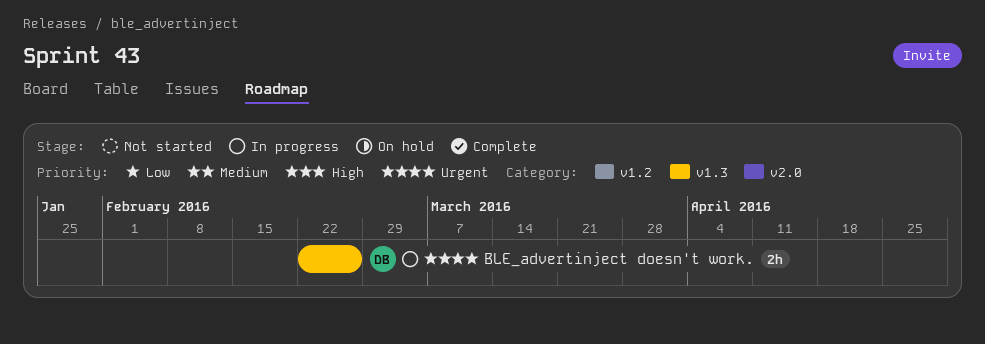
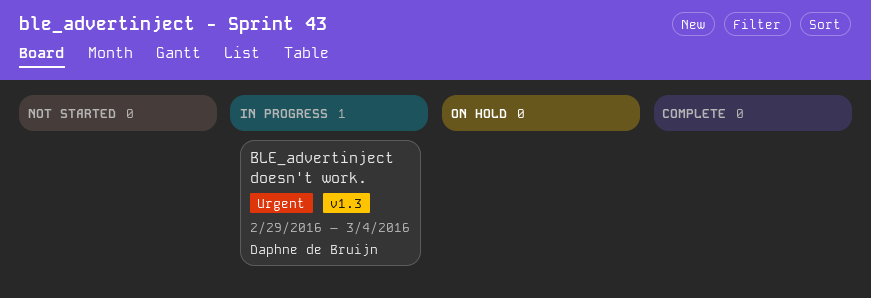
BLE_advertinject doesn't work., start: Feb 22 -> Feb 29
BLE_advertinject doesn't work., due: Feb 26 -> Mar 4

